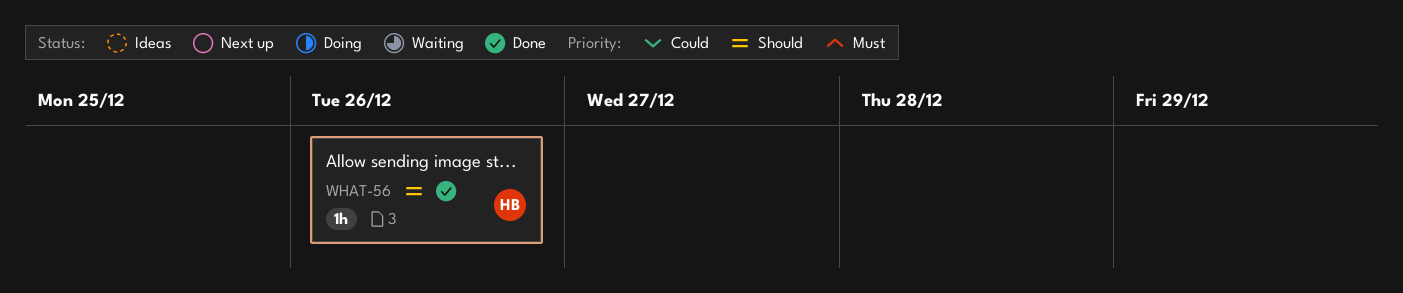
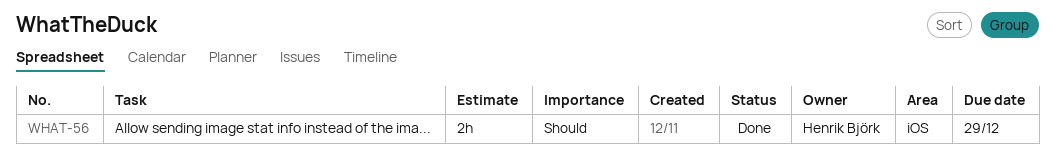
WHAT-56, estimate: 1h -> 2h
WHAT-56, due: Dec 26 -> Dec 29

